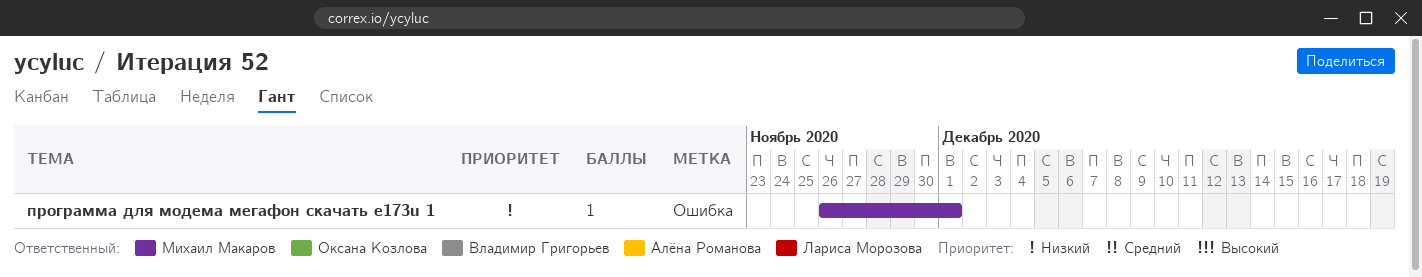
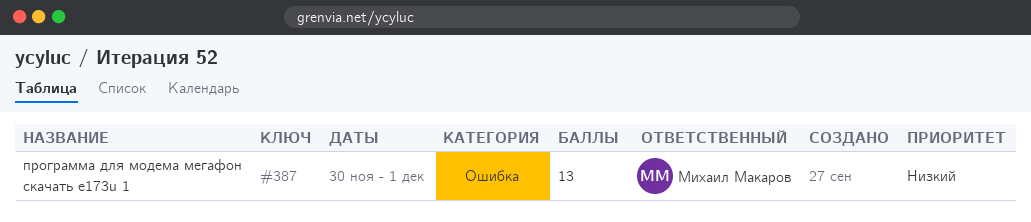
программа для модема мегафон скачать e173u 1, estimate: 1 -> 13
программа для модема мегафон скачать e173u 1, start: Nov 26 -> Nov 30

